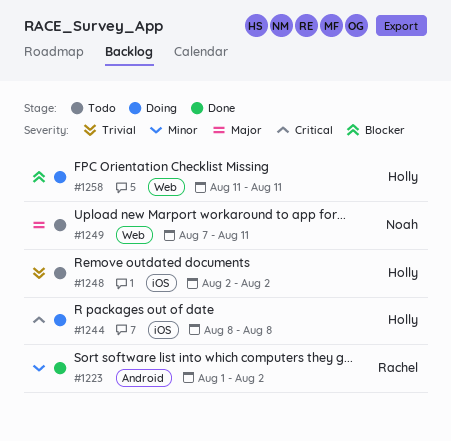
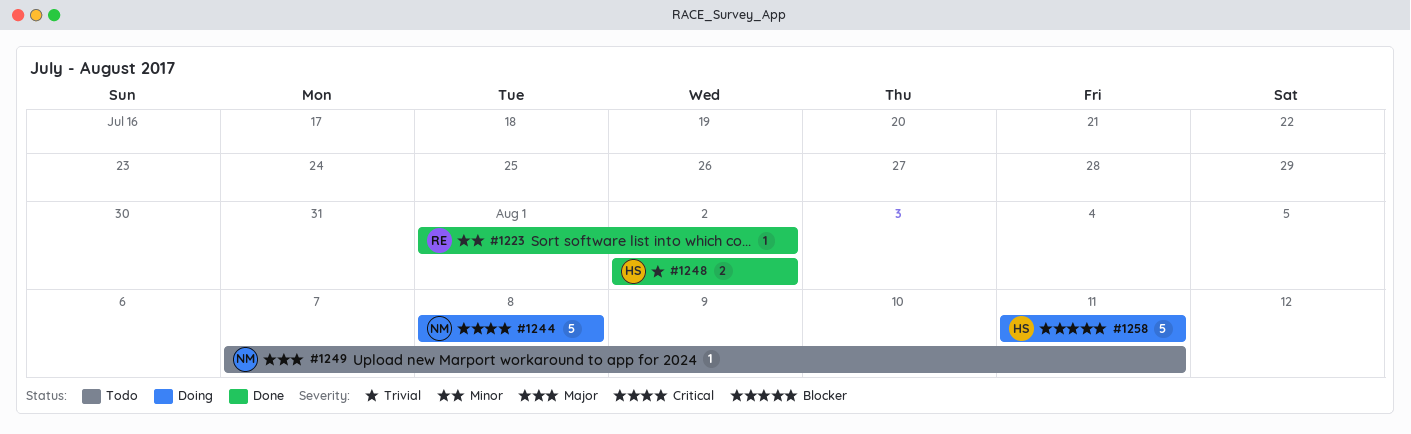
#1244, owner: Holly -> Noah
#1248, status: Todo -> Done

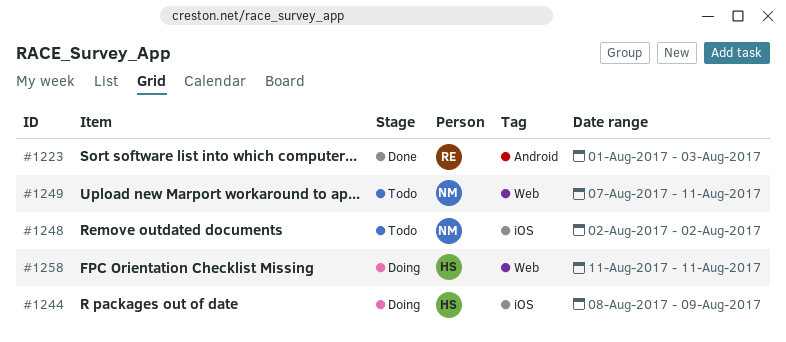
#1223, due: Aug 2 -> Aug 3
#1244, owner: NM -> HS
#1244, due: Aug 8 -> Aug 9
#1248, status: Done -> Todo
#1248, owner: HS -> NM

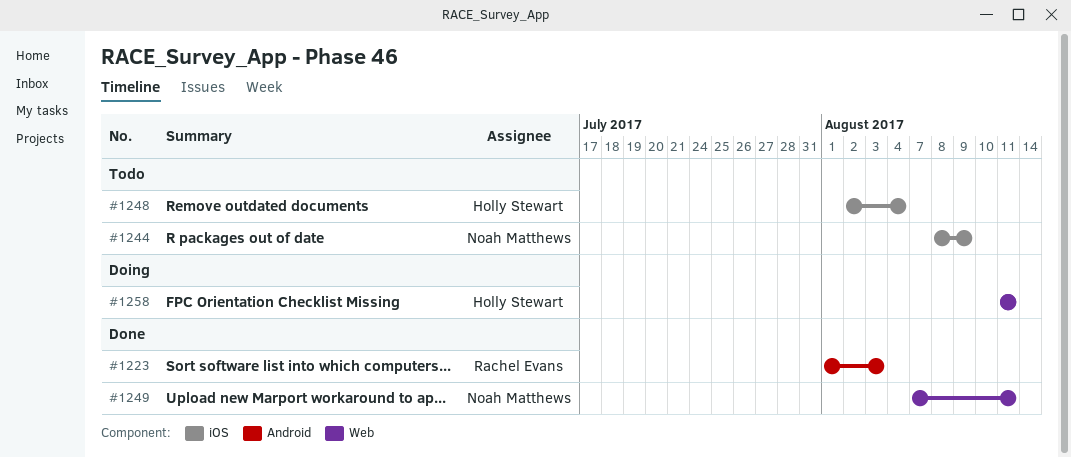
#1244, status: Doing -> Todo
#1244, owner: Holly Stewart -> Noah Matthews
#1248, owner: Noah Matthews -> Holly Stewart
#1248, due: Aug 2 -> Aug 4
#1249, status: Todo -> Done

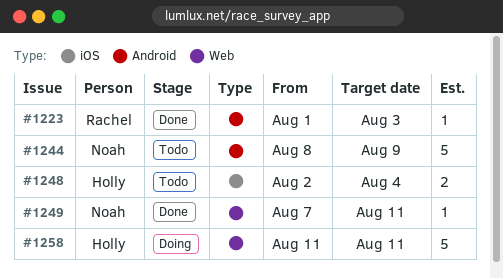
#1244, label: iOS -> Android

